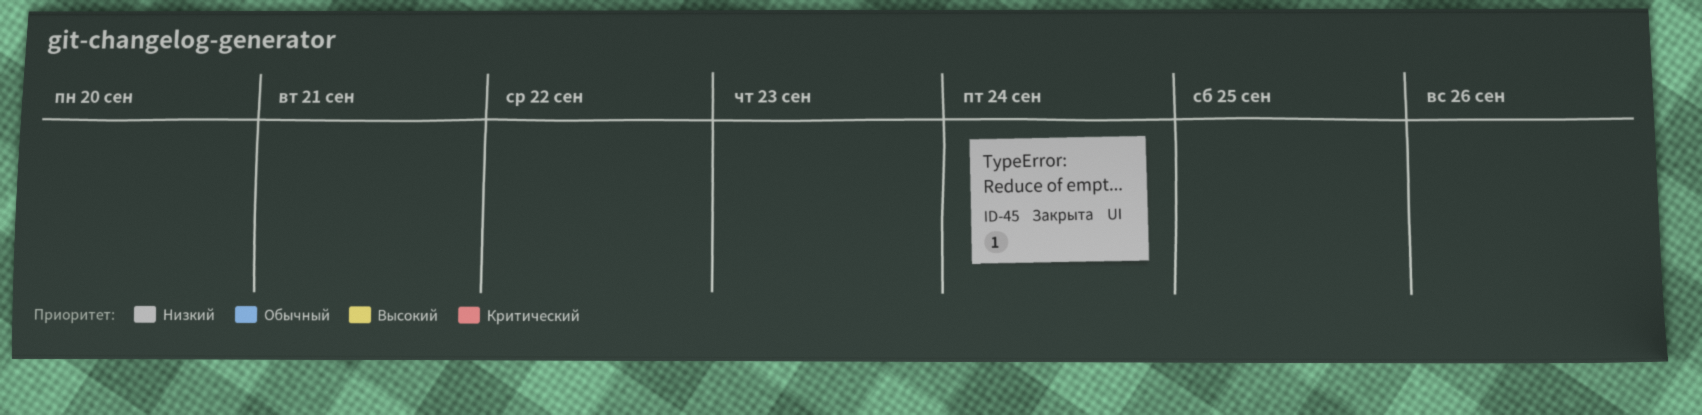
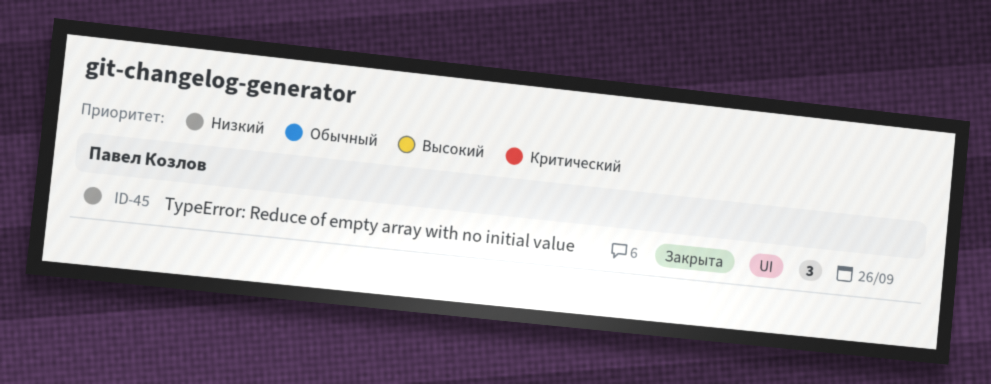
ID-45, estimate: 1 -> 3
ID-45, due: Sep 24 -> Sep 26

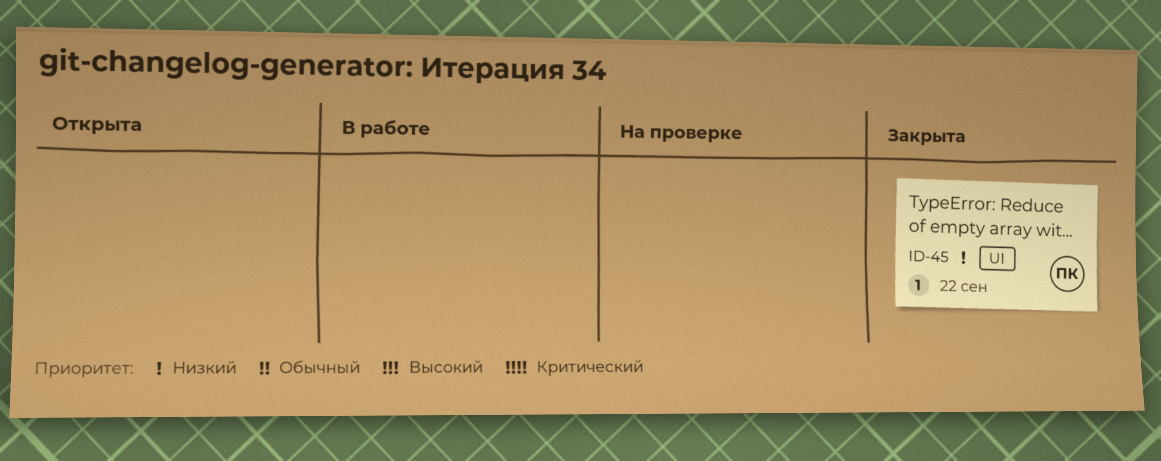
ID-45, estimate: 3 -> 1
ID-45, due: Sep 26 -> Sep 22

